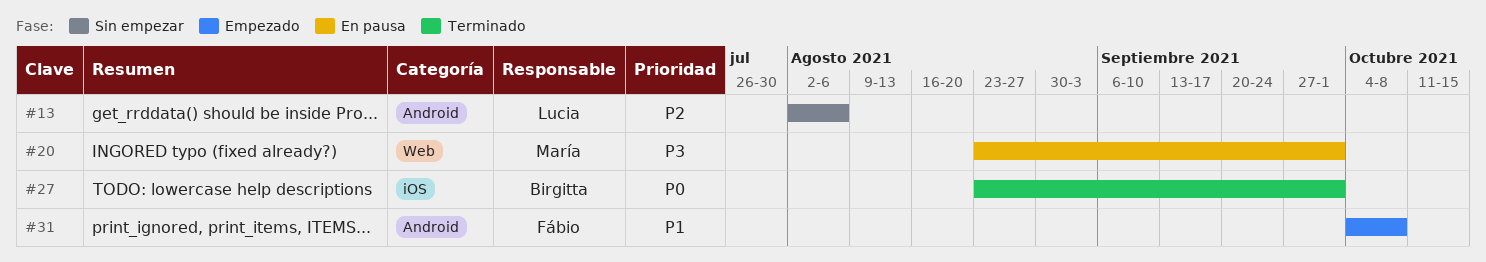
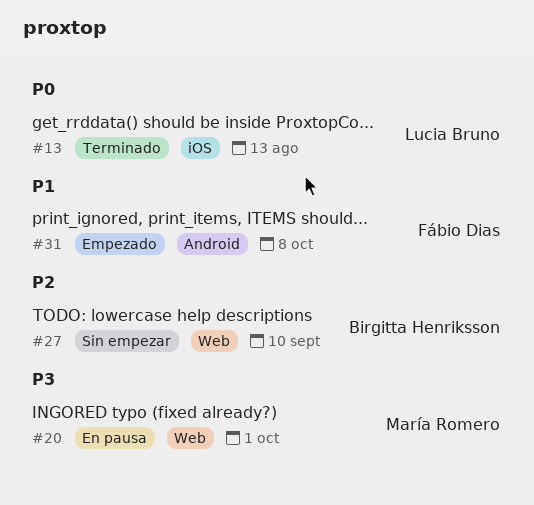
#13, status: Sin empezar -> Terminado
#13, priority: P2 -> P0
#13, label: Android -> iOS
#13, due: Aug 6 -> Aug 13
#27, status: Terminado -> Sin empezar
#27, priority: P0 -> P2
#27, label: iOS -> Web
#27, due: Oct 1 -> Sep 10

